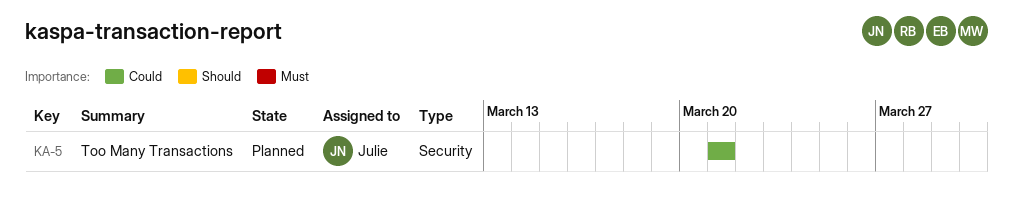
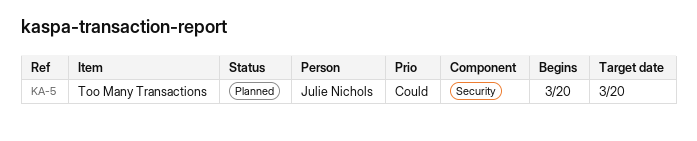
KA-5, start: Mar 21 -> Mar 20
KA-5, due: Mar 21 -> Mar 20

